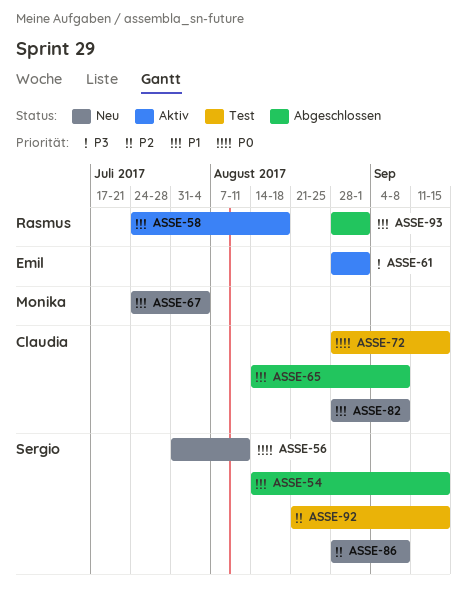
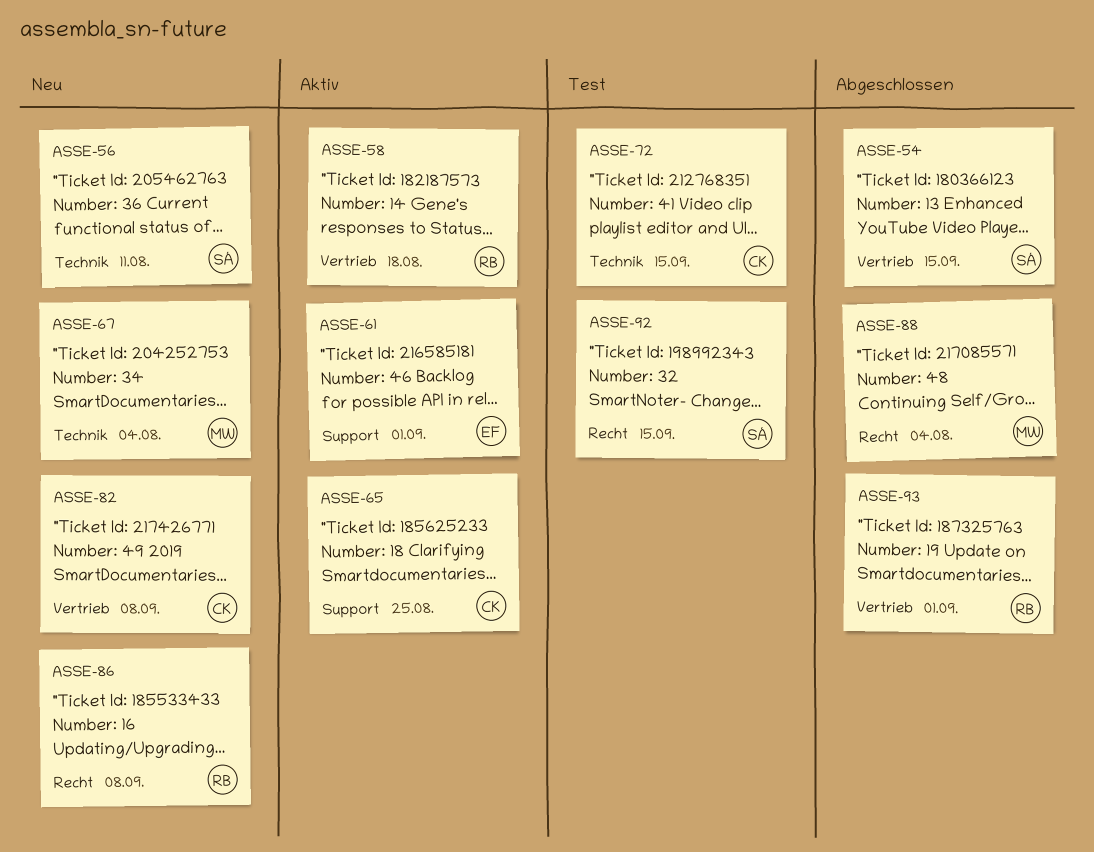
ASSE-65, status: Abgeschlossen -> Aktiv
ASSE-65, due: Sep 8 -> Aug 25
ASSE-86, owner: Sergio -> Rasmus
ASSE-88: none -> present

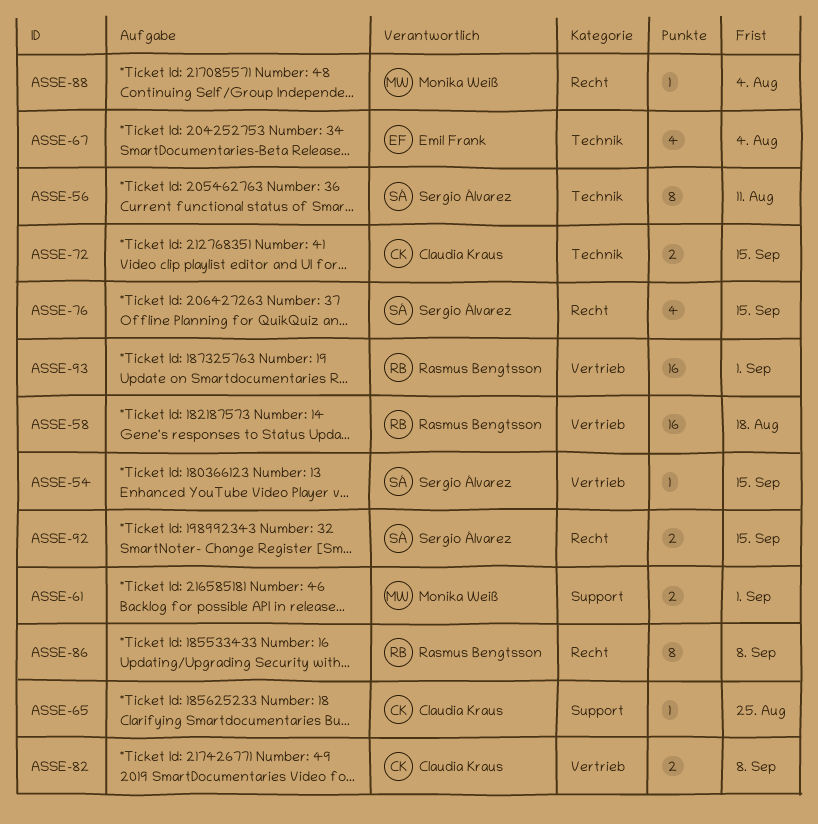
ASSE-61, owner: Emil Frank -> Monika Weiß
ASSE-67, owner: Monika Weiß -> Emil Frank
ASSE-76: none -> present

